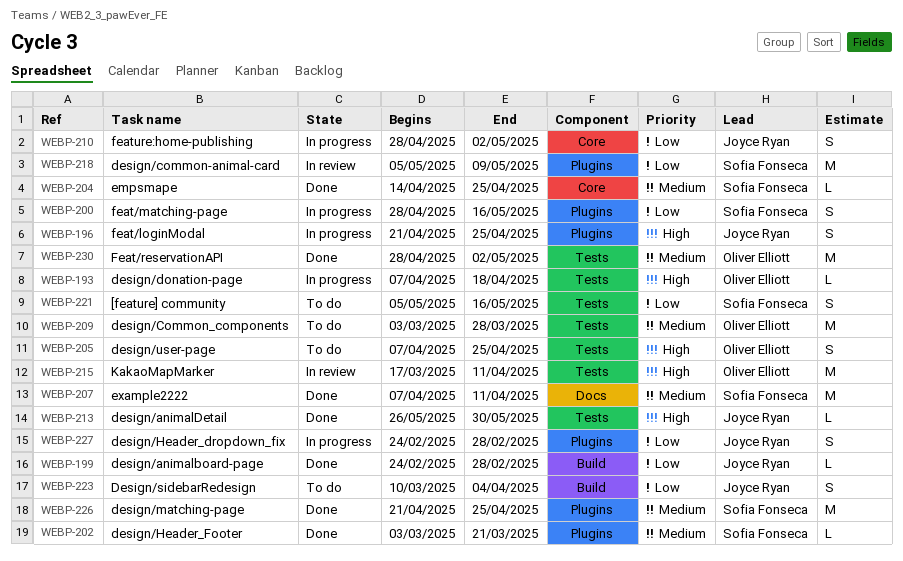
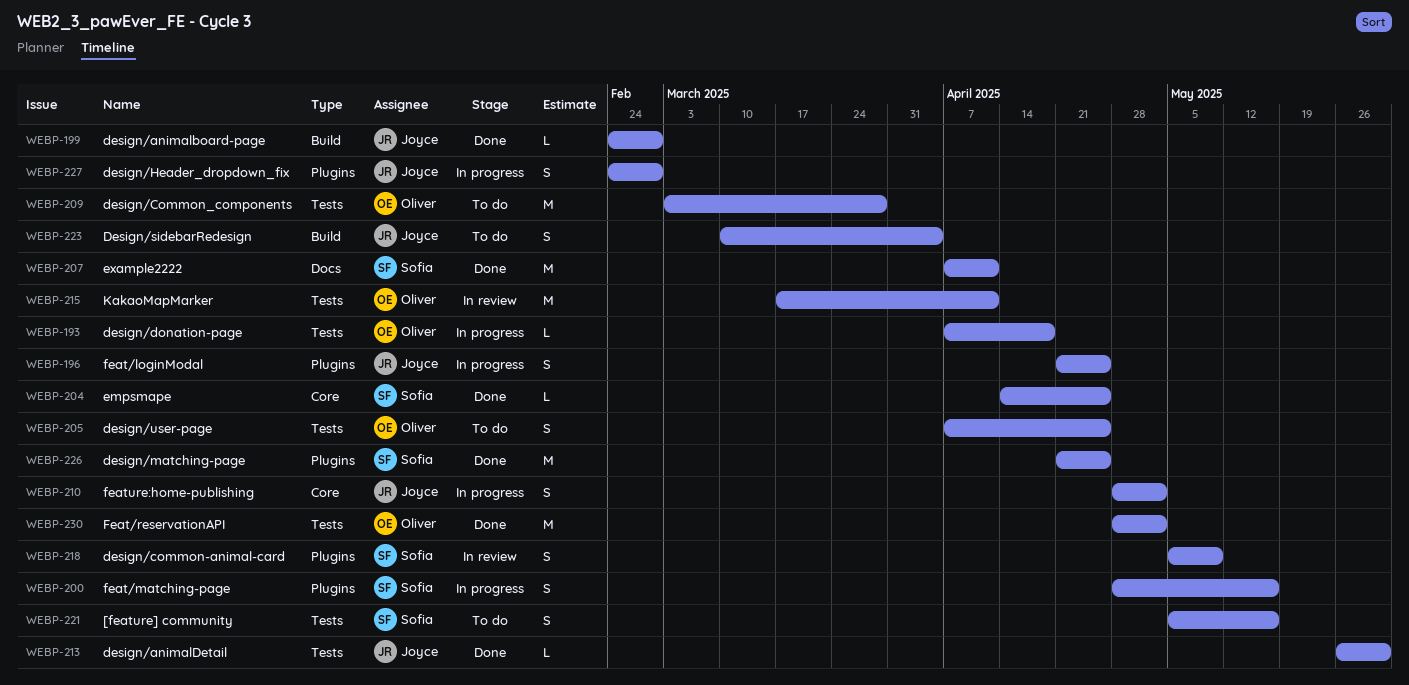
WEBP-202: present -> none
WEBP-218, estimate: M -> S

